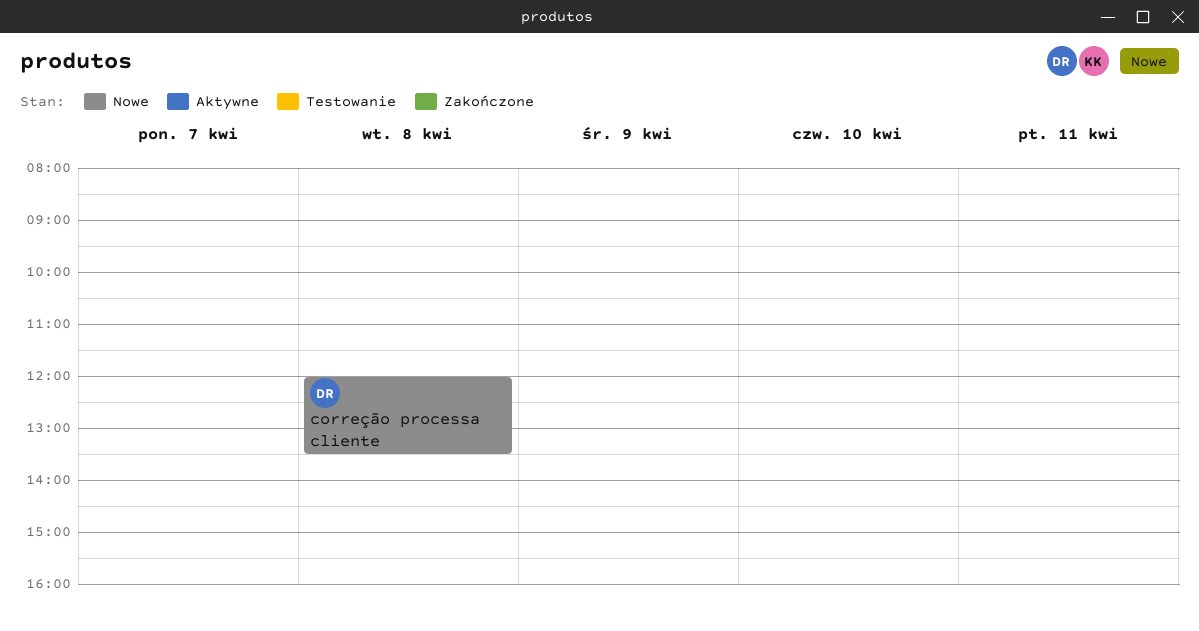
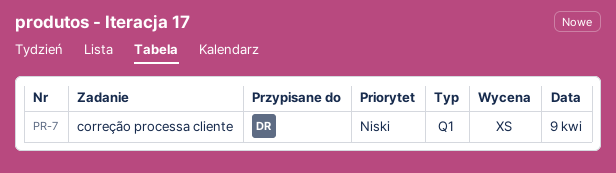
correção processa cliente, day: Apr 8 -> Apr 9

